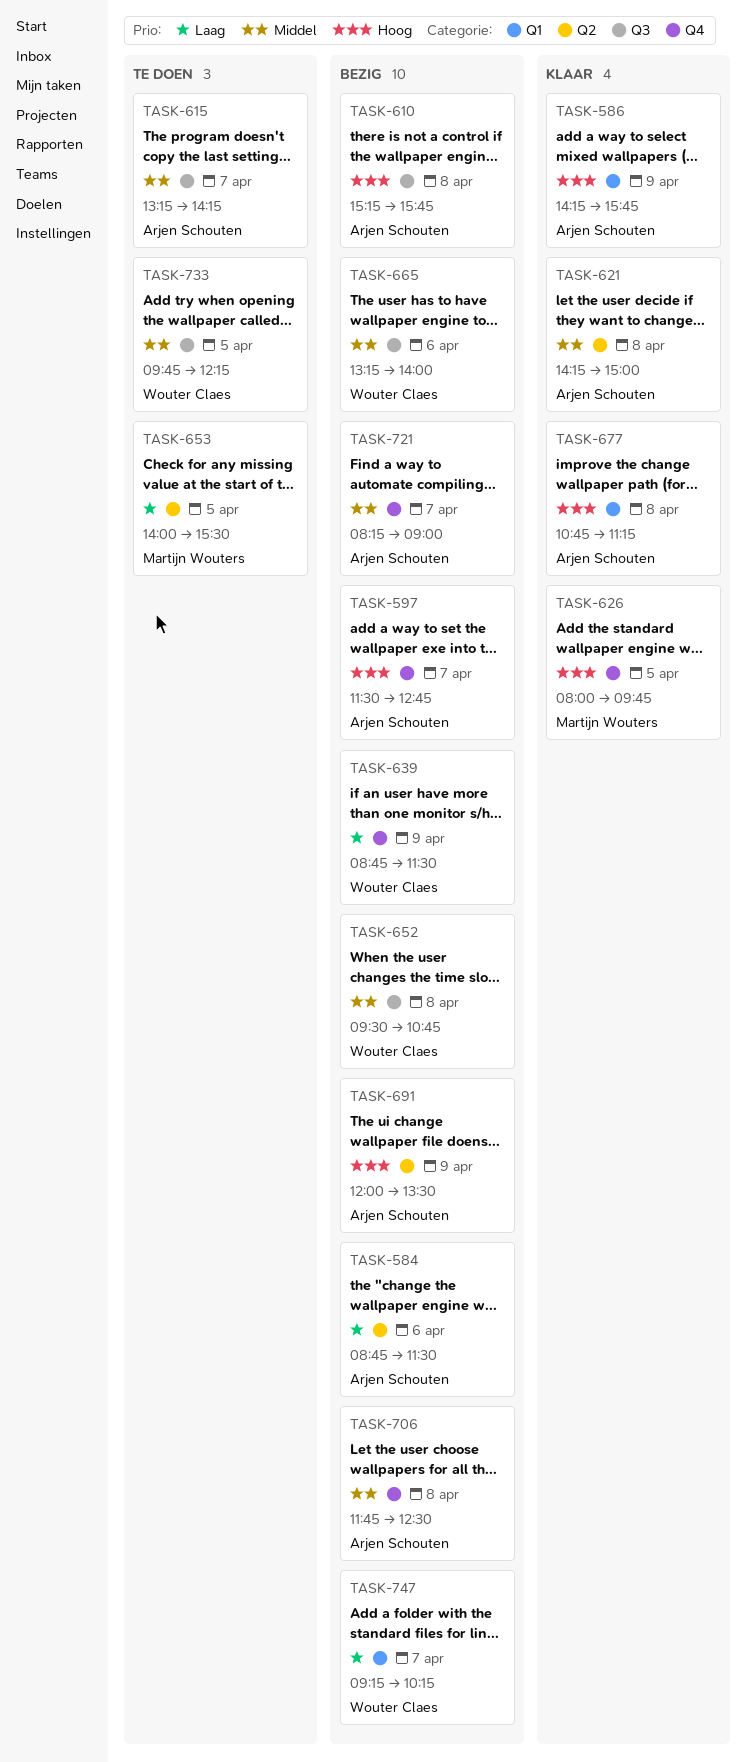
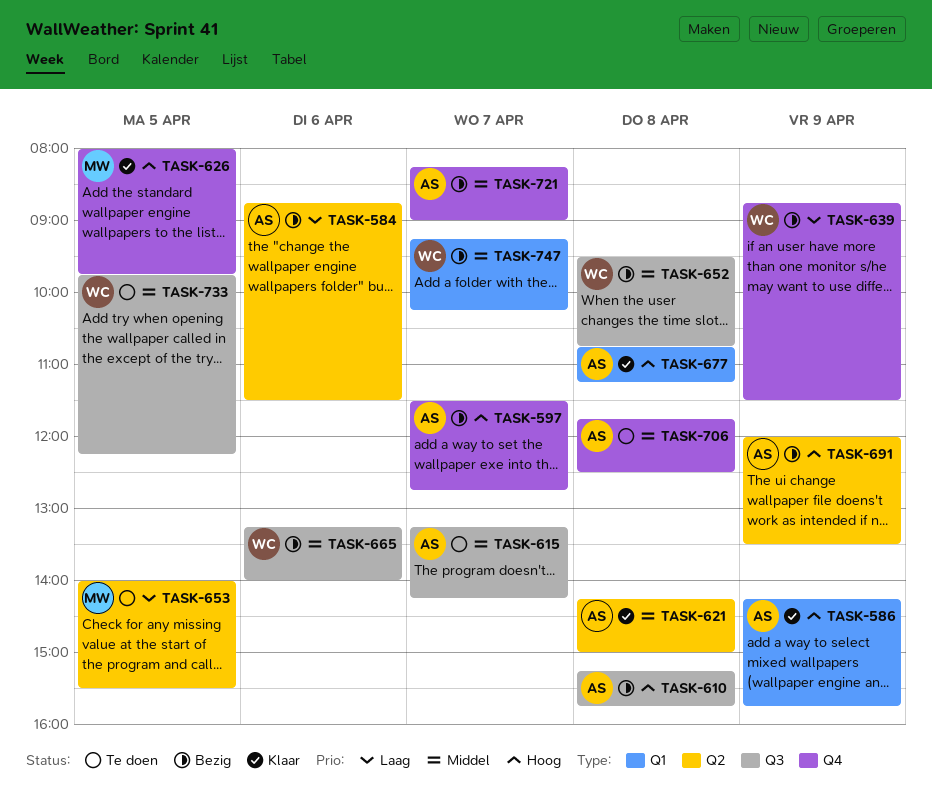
TASK-706, status: Bezig -> Te doen
TASK-747, priority: Laag -> Middel

